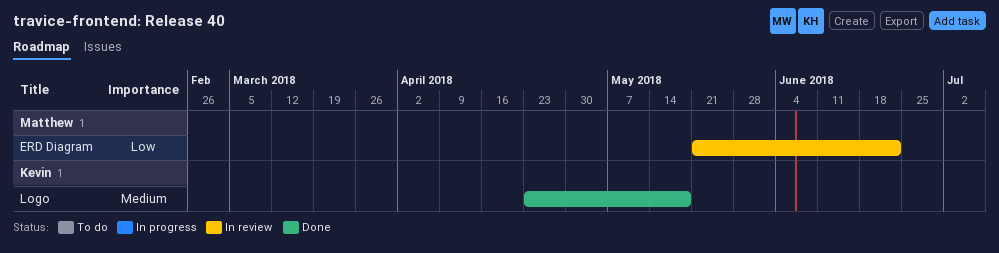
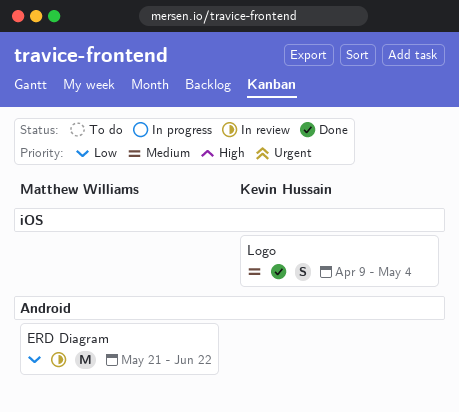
Logo, start: Apr 23 -> Apr 9
Logo, due: May 18 -> May 4

